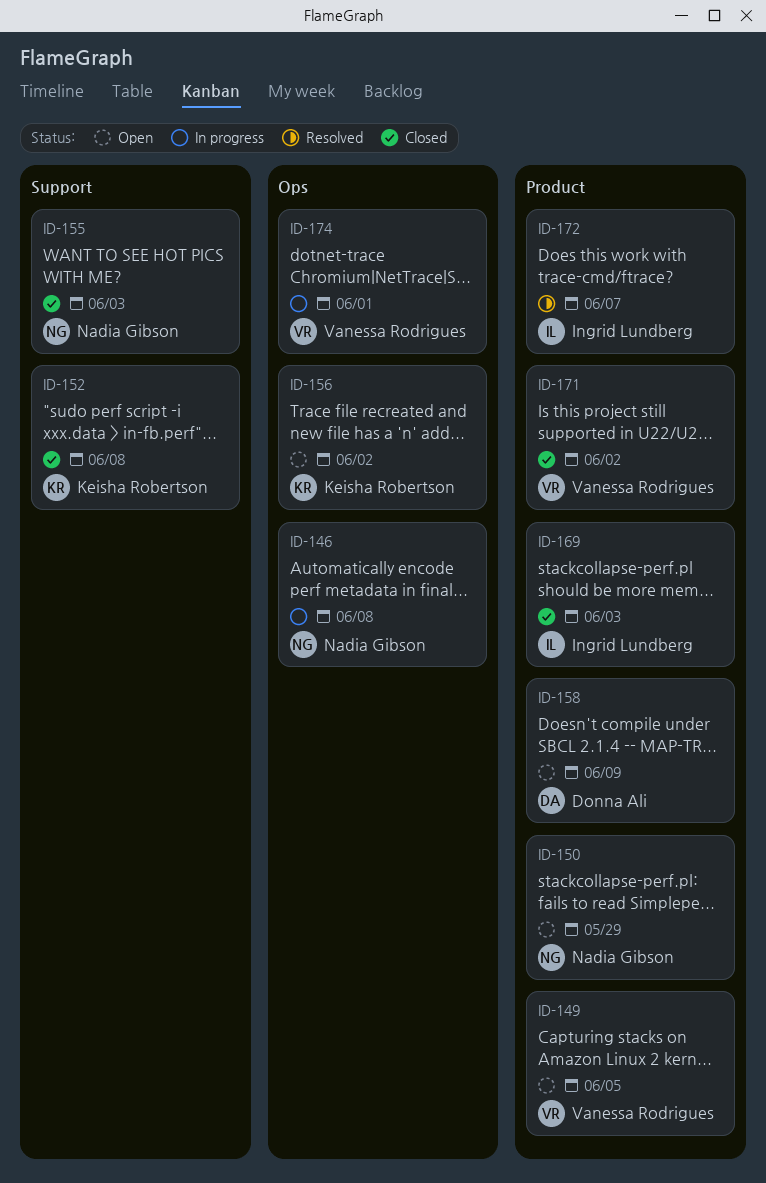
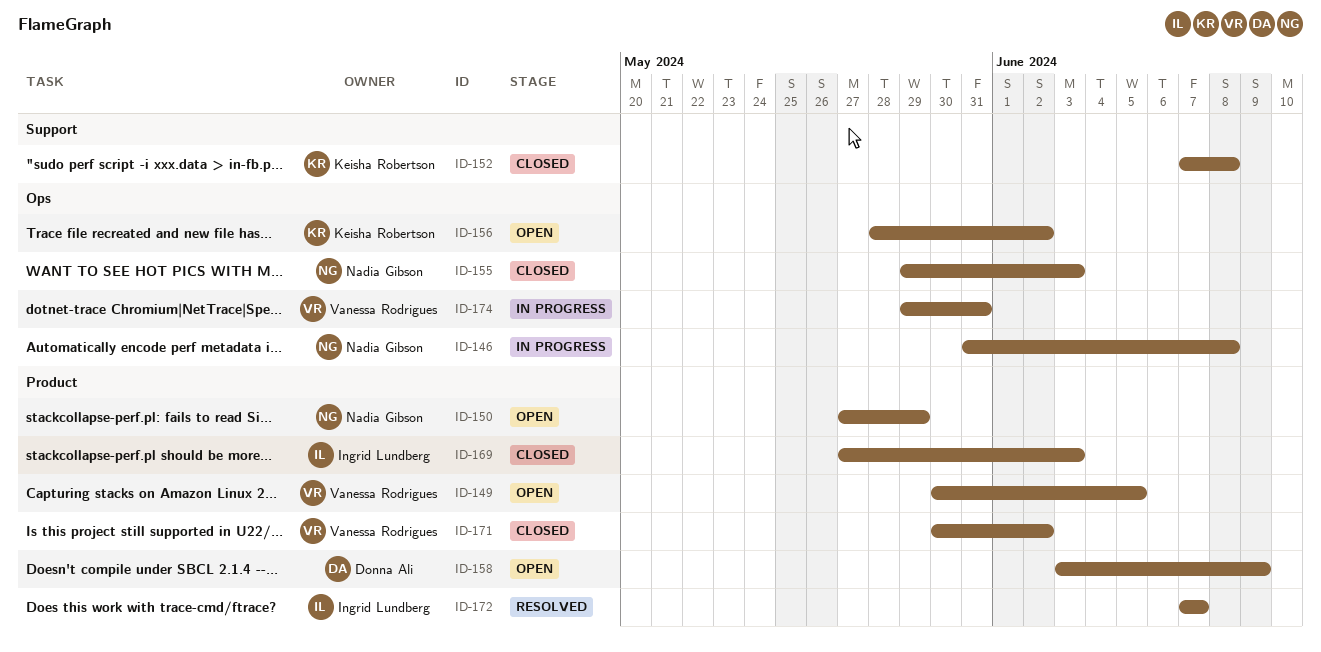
ID-155, label: Support -> Ops
ID-174, due: Jun 1 -> May 31

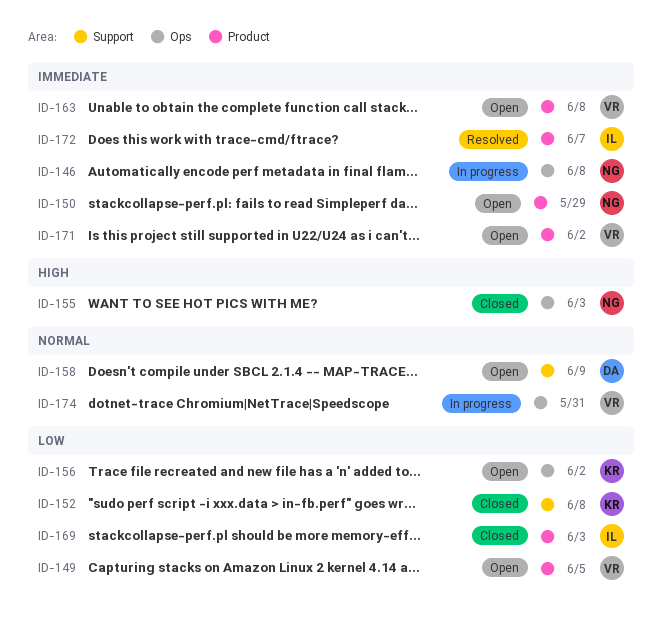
ID-158, label: Product -> Support
ID-163: none -> present
ID-171, status: Closed -> Open

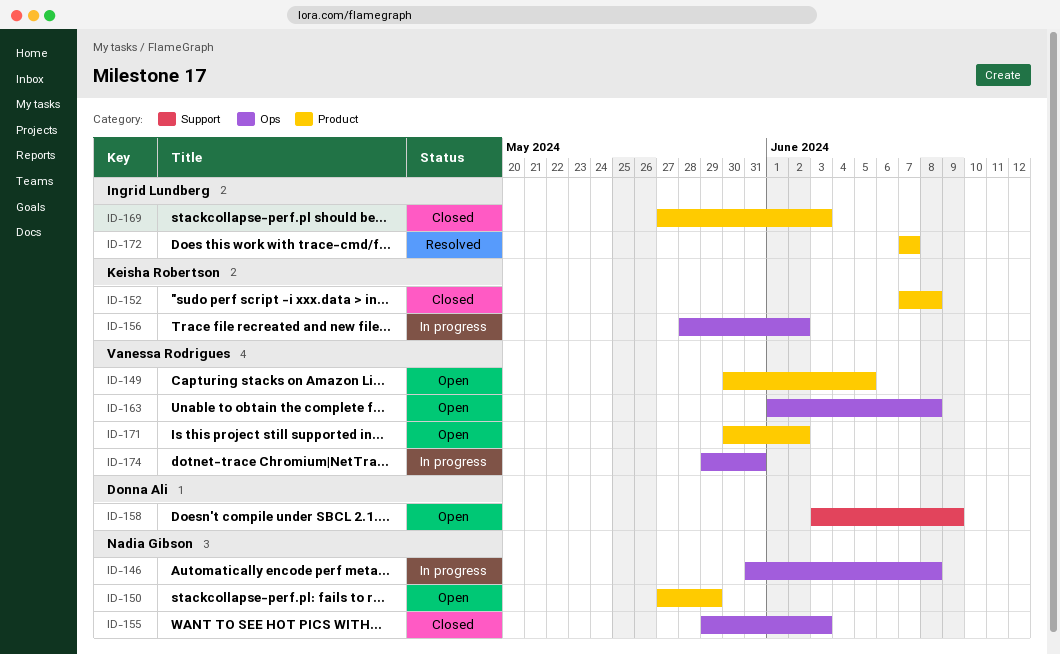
ID-152, label: Support -> Product
ID-156, status: Open -> In progress
ID-163, label: Product -> Ops

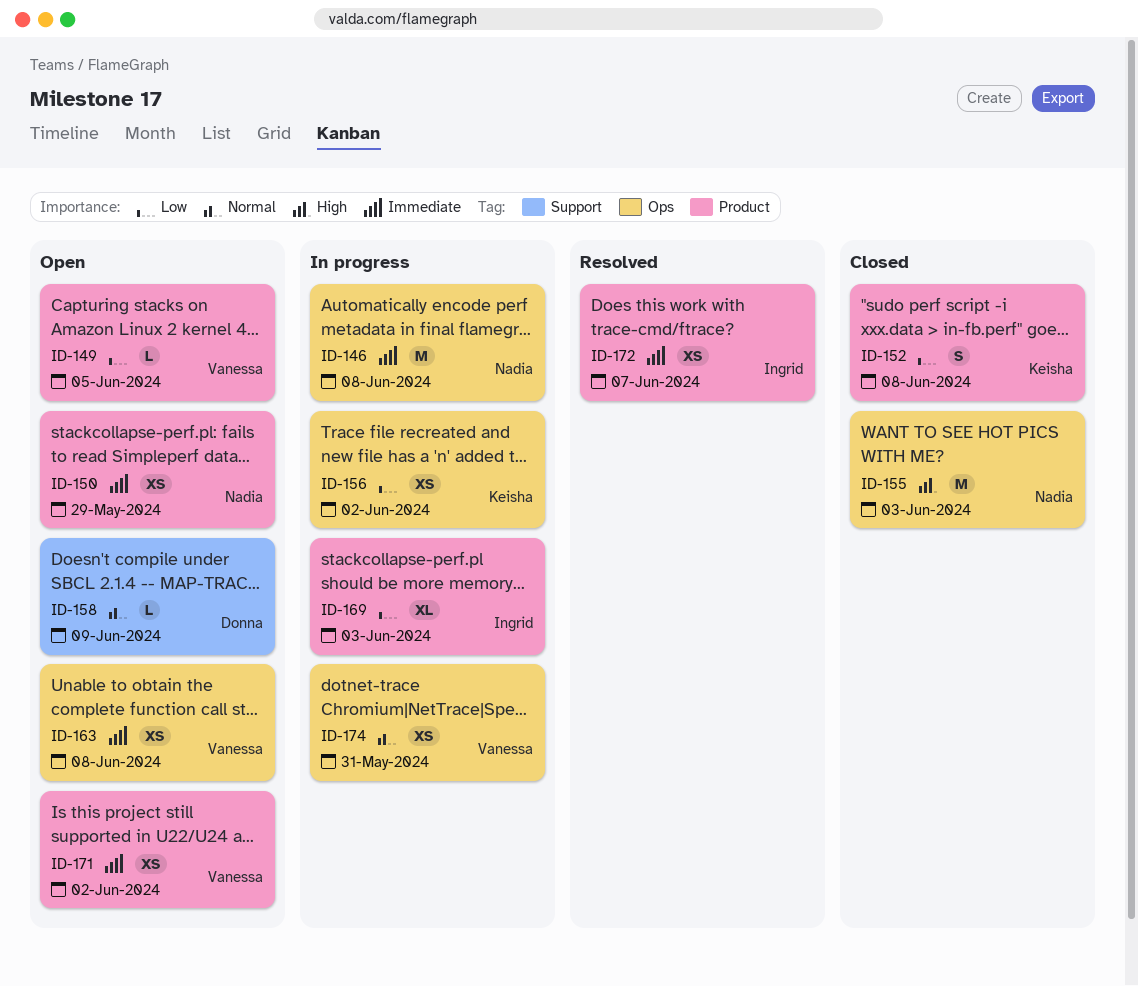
ID-169, status: Closed -> In progress

